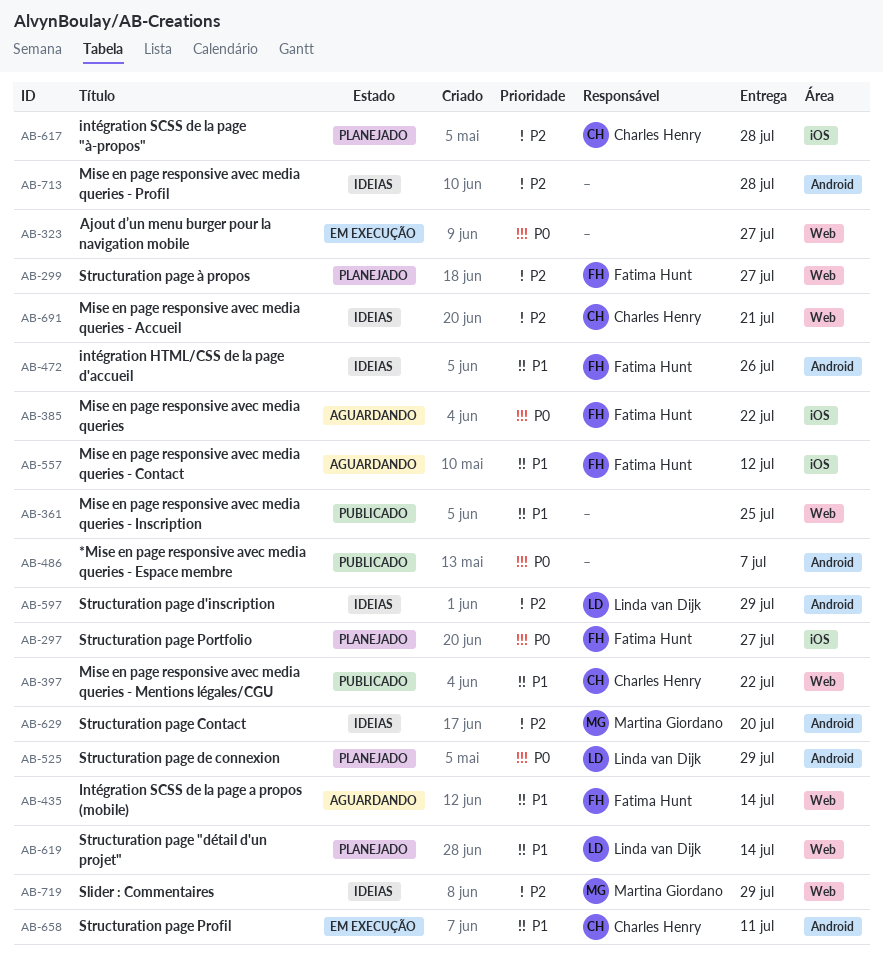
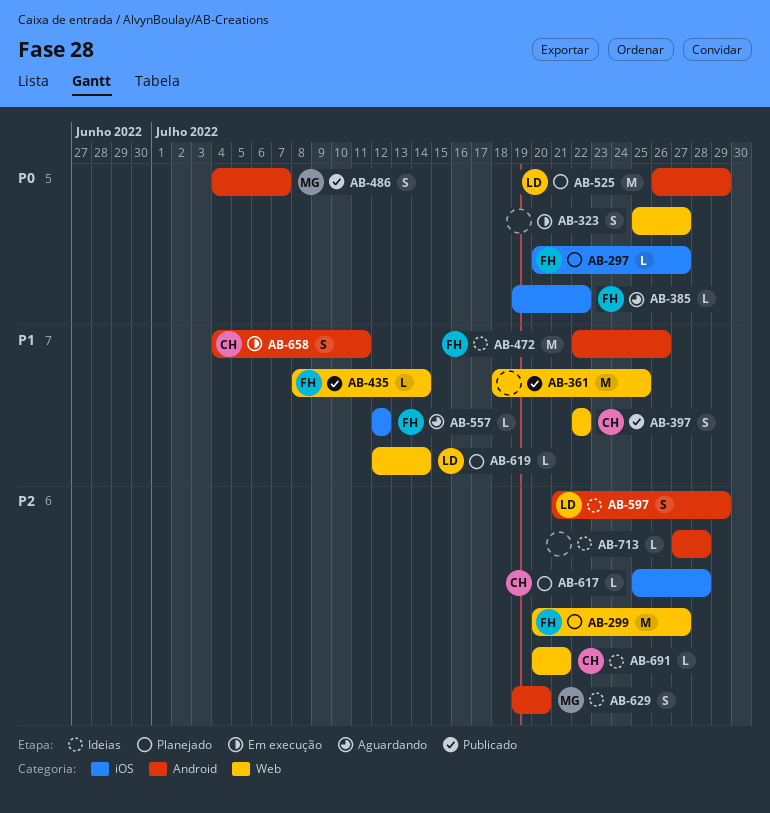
AB-435, status: Aguardando -> Publicado
AB-486, owner: none -> Martina Giordano
AB-719: present -> none

